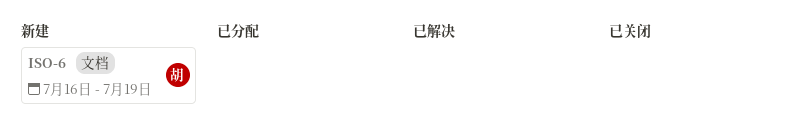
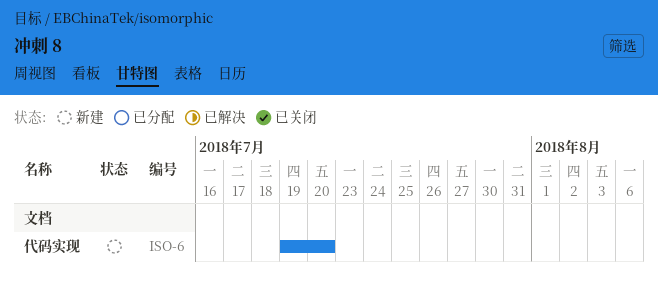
ISO-6, start: Jul 16 -> Jul 19
ISO-6, due: Jul 19 -> Jul 20

